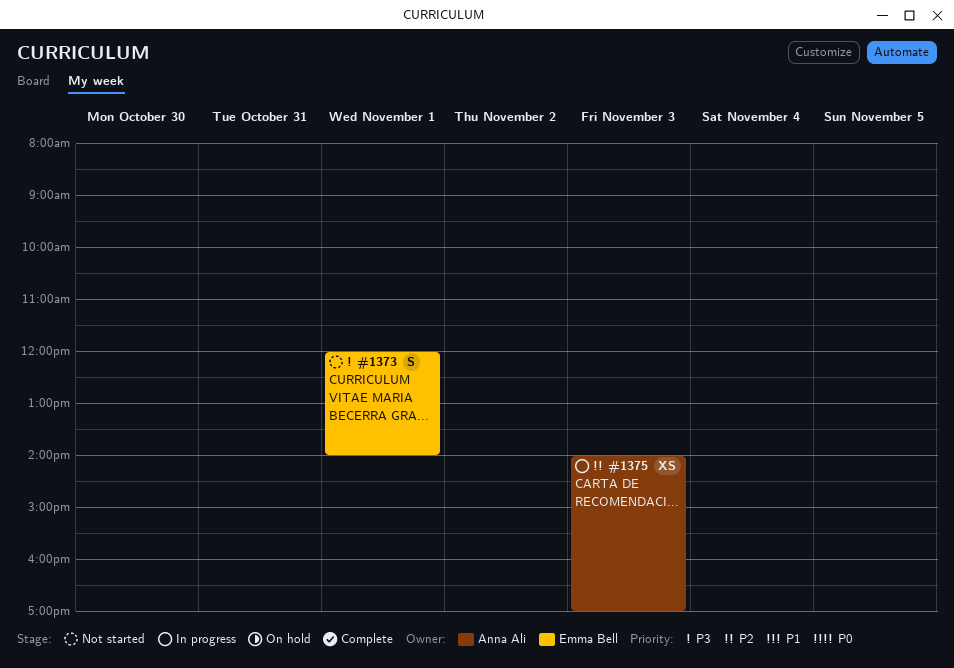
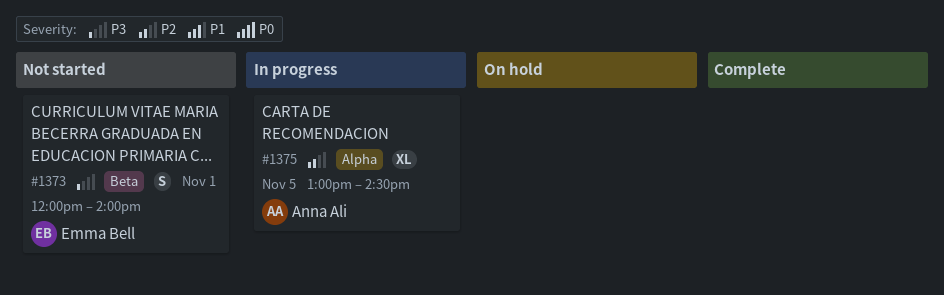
#1375, estimate: XS -> XL
#1375, day: Nov 3 -> Nov 5
#1375, begins: 14:00 -> 13:00
#1375, ends: 17:00 -> 14:30

